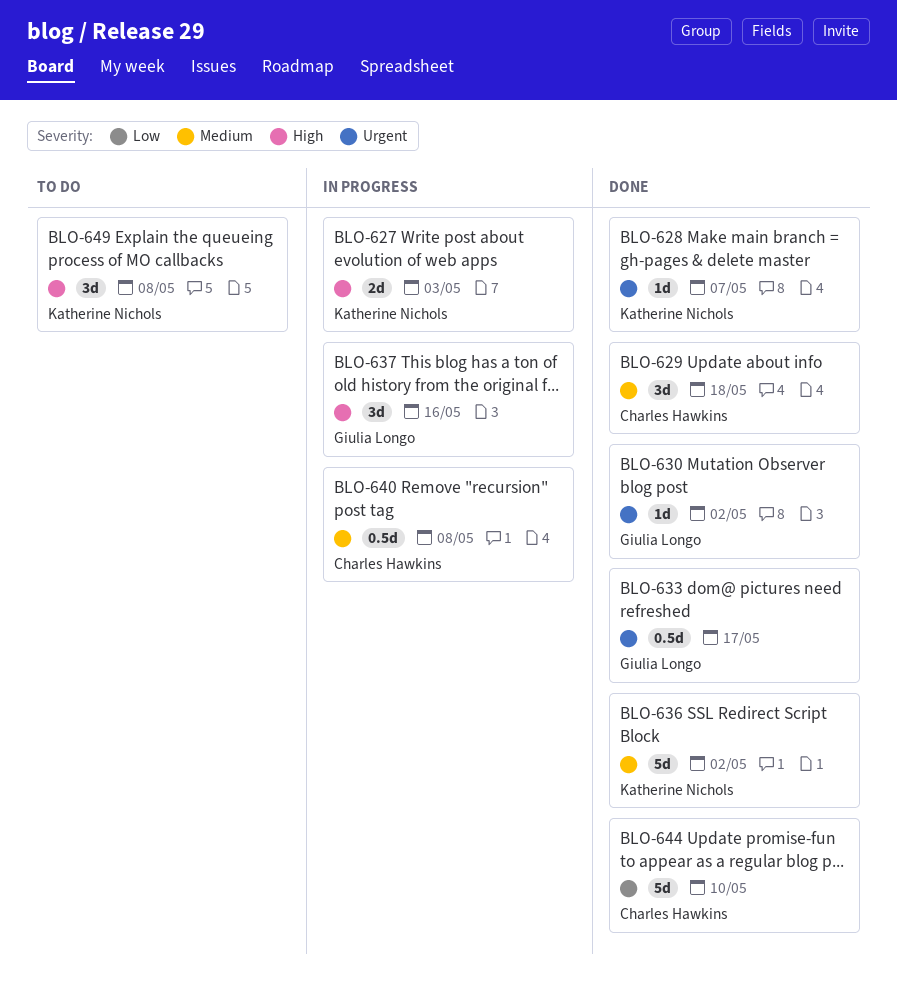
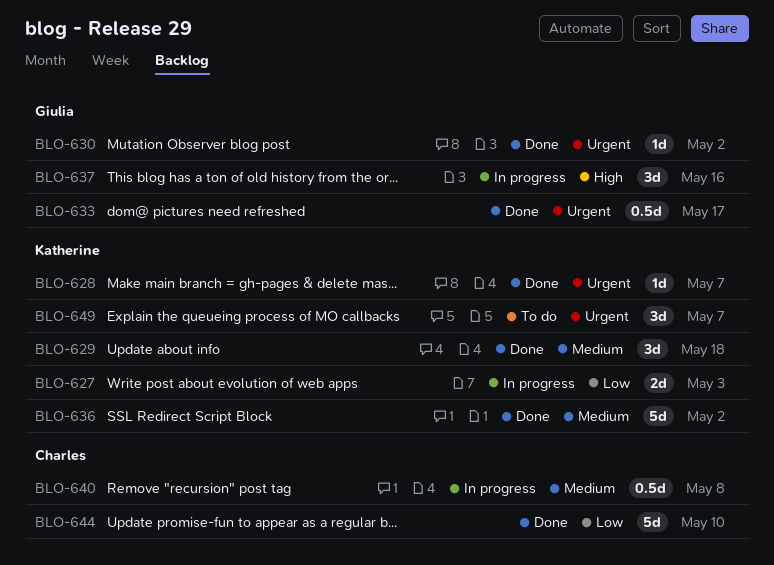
BLO-627, priority: High -> Low
BLO-629, owner: Charles Hawkins -> Katherine Nichols
BLO-649, priority: High -> Urgent
BLO-649, due: May 8 -> May 7

